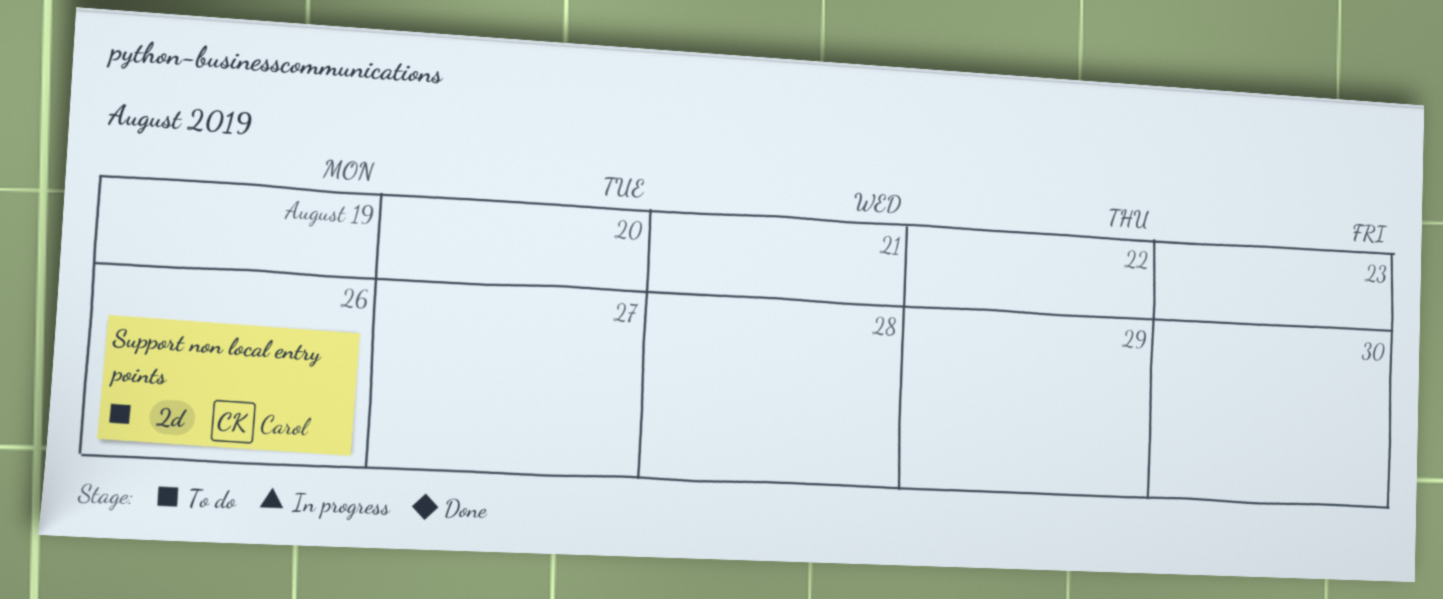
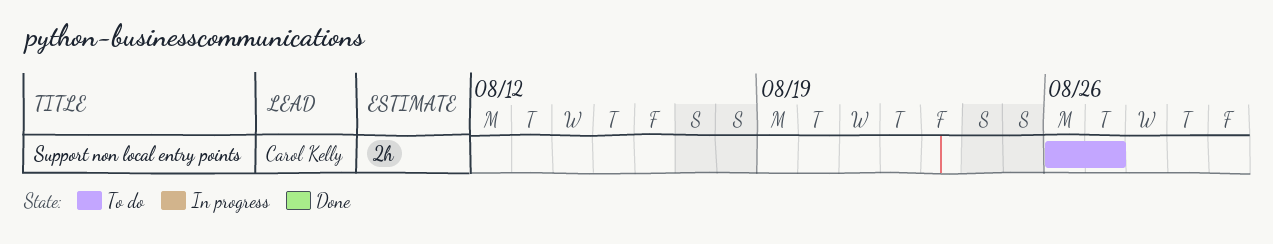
Support non local entry points, estimate: 2d -> 2h
Support non local entry points, due: Aug 26 -> Aug 27

